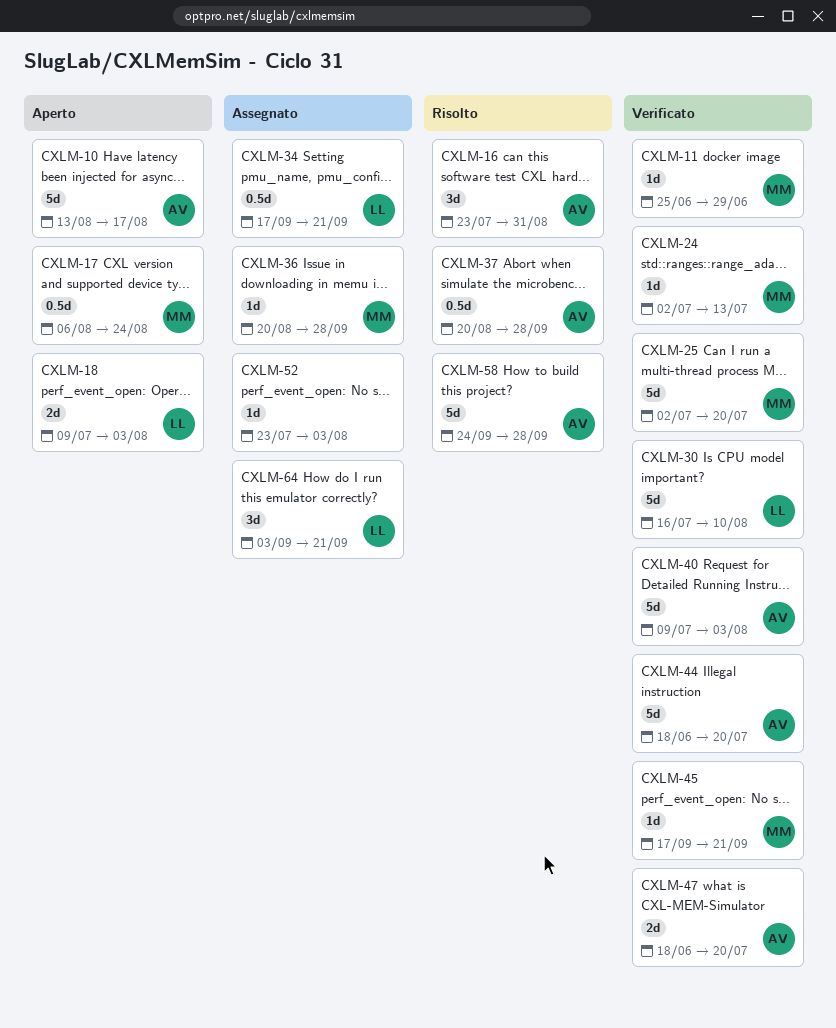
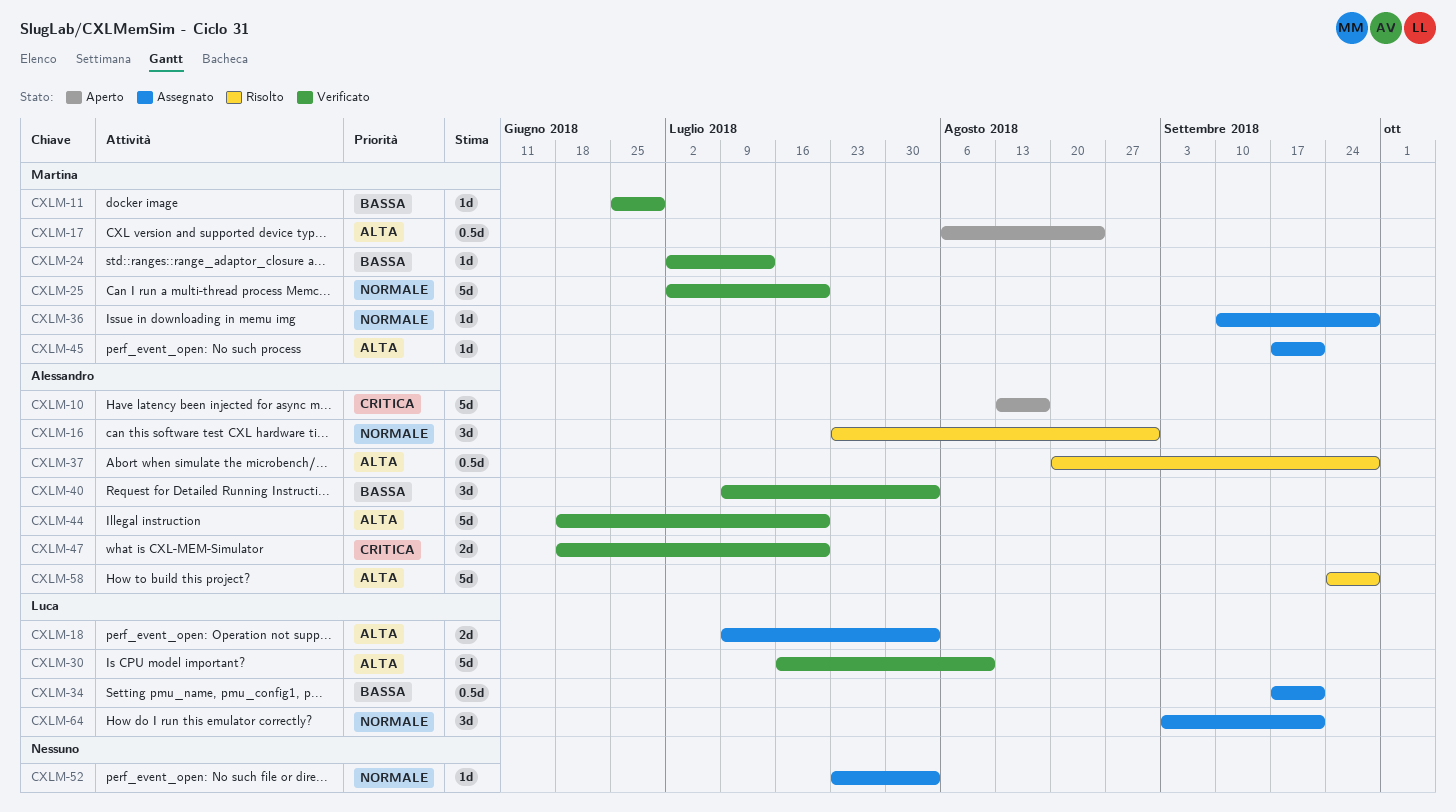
CXLM-18, status: Aperto -> Assegnato
CXLM-36, start: Aug 20 -> Sep 10
CXLM-40, estimate: 5d -> 3d
CXLM-45, status: Verificato -> Assegnato

